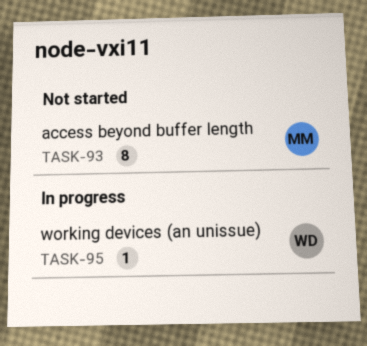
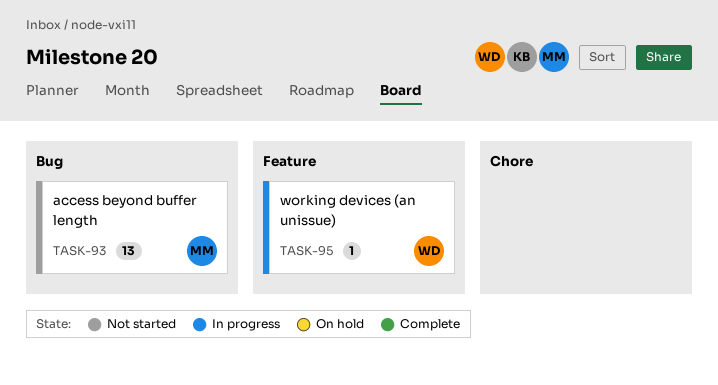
TASK-93, estimate: 8 -> 13

